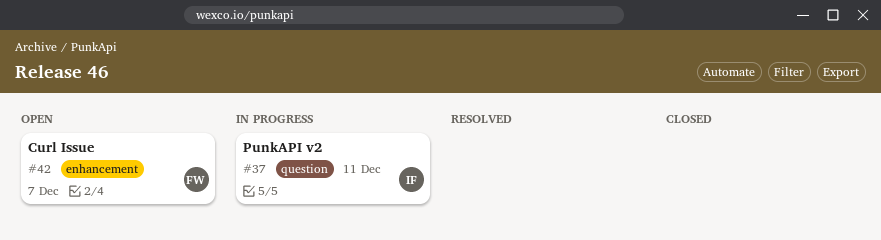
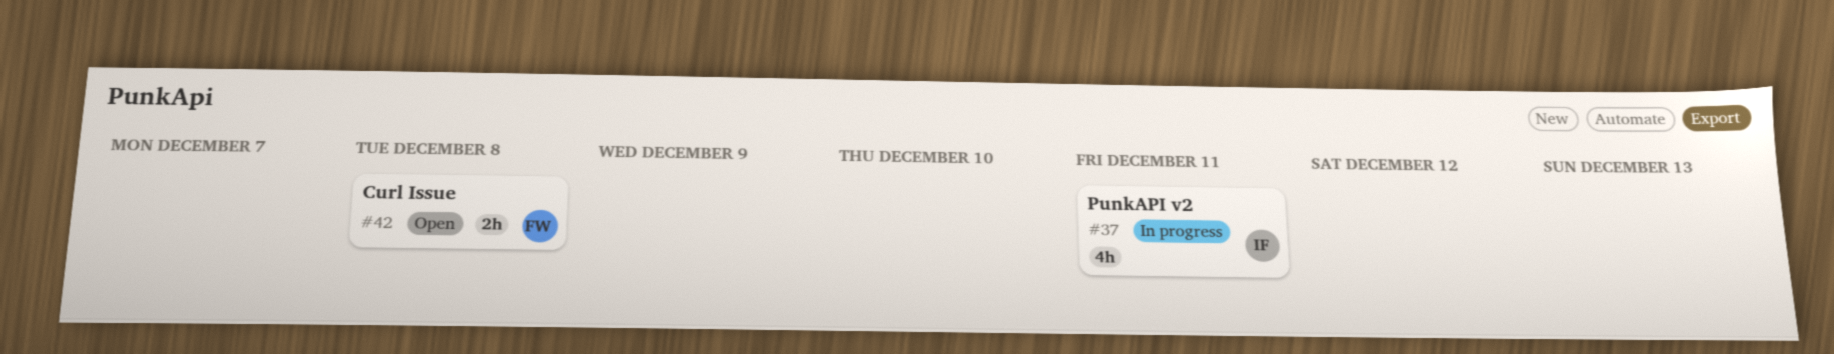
#42, due: Dec 7 -> Dec 8

